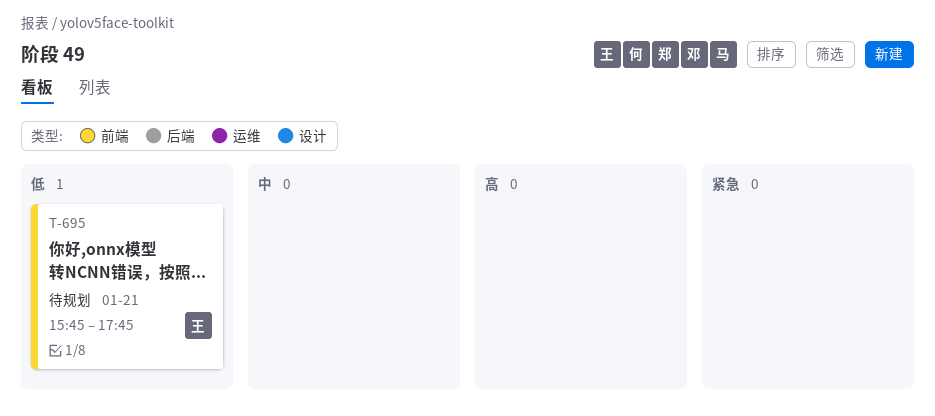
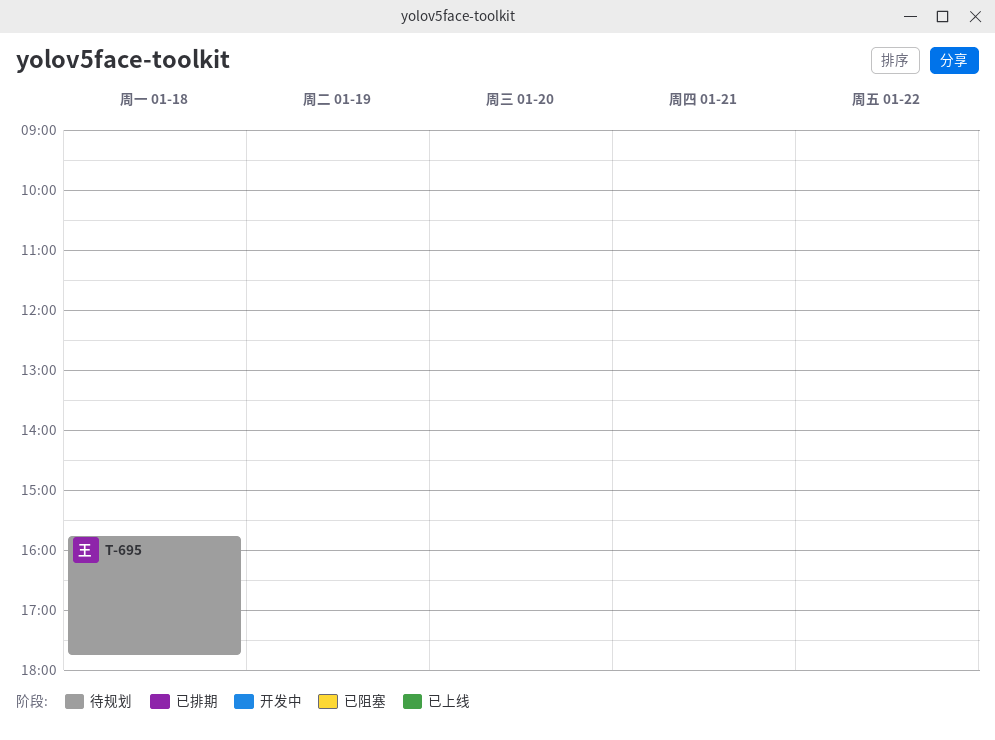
T-695, day: Jan 21 -> Jan 18

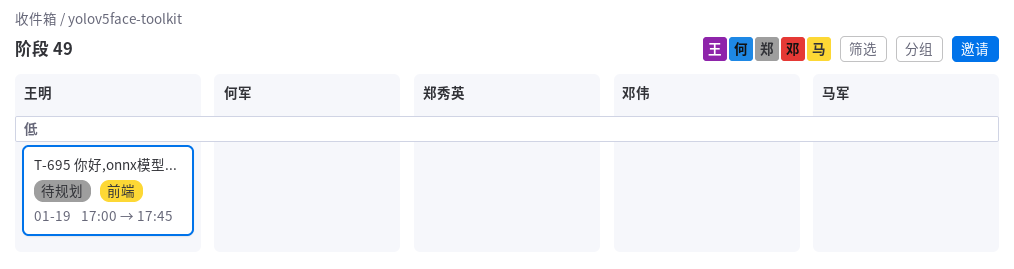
T-695, day: Jan 18 -> Jan 19
T-695, begins: 15:45 -> 17:00

